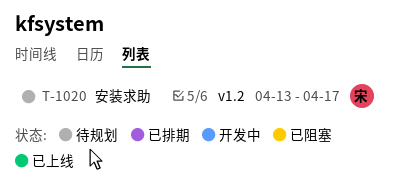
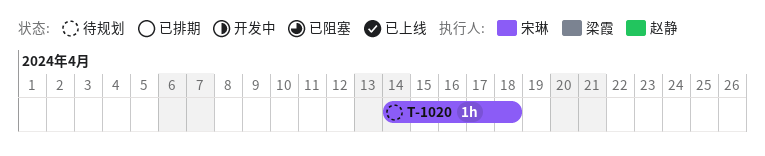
T-1020, start: Apr 13 -> Apr 14
T-1020, due: Apr 17 -> Apr 18

